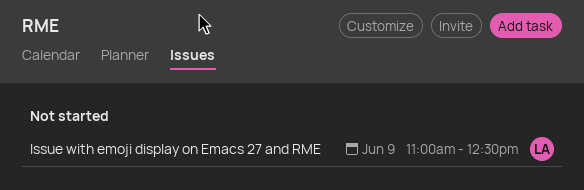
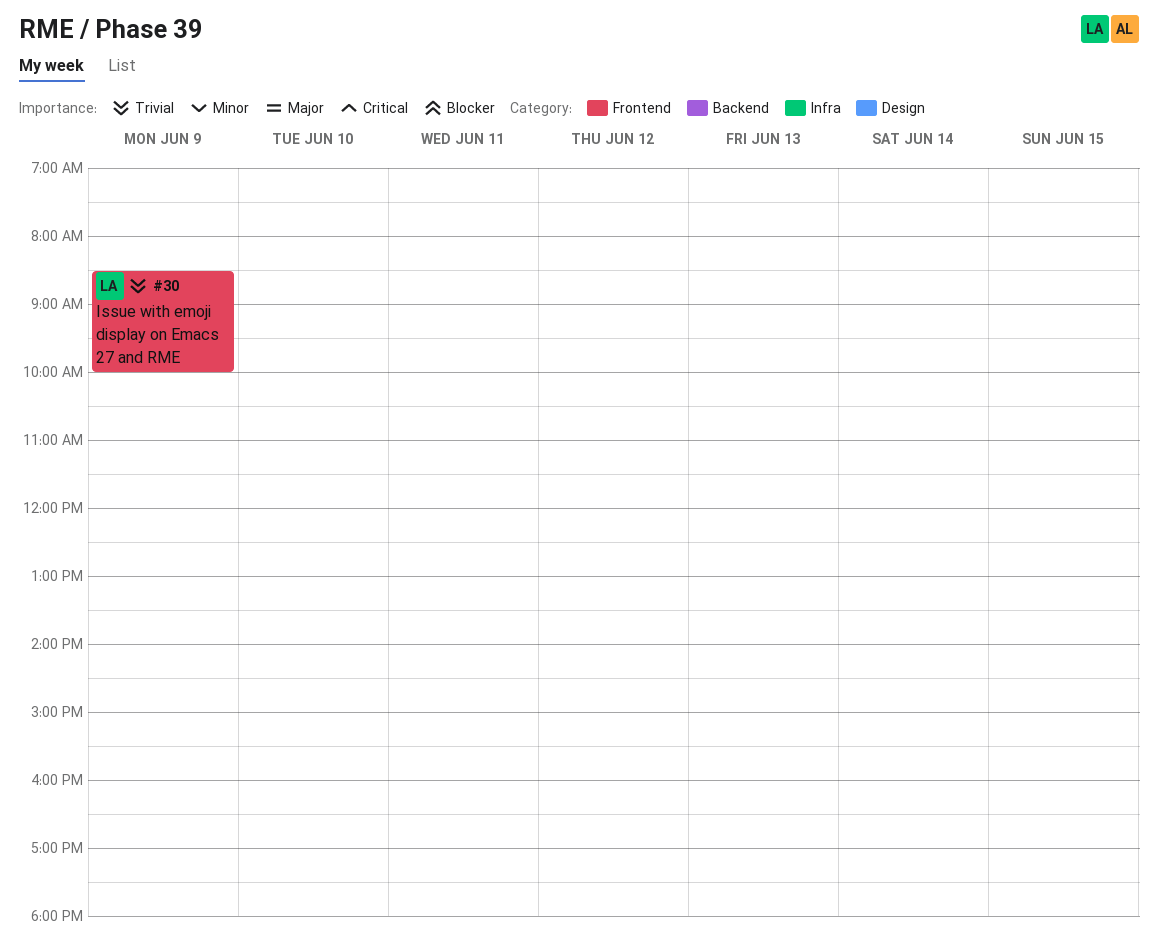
Issue with emoji display on Emacs 27 and RME, begins: 11:00 -> 08:30
Issue with emoji display on Emacs 27 and RME, ends: 12:30 -> 10:00

